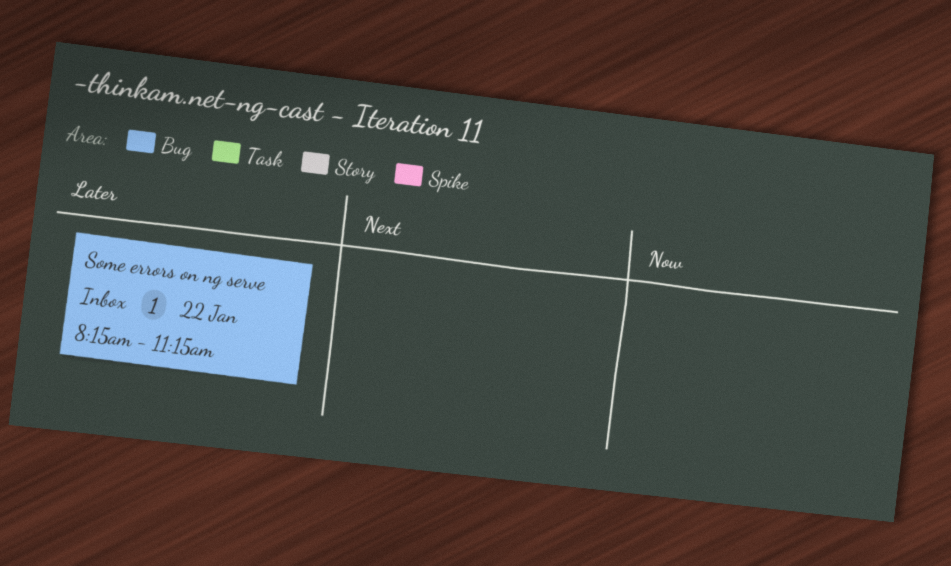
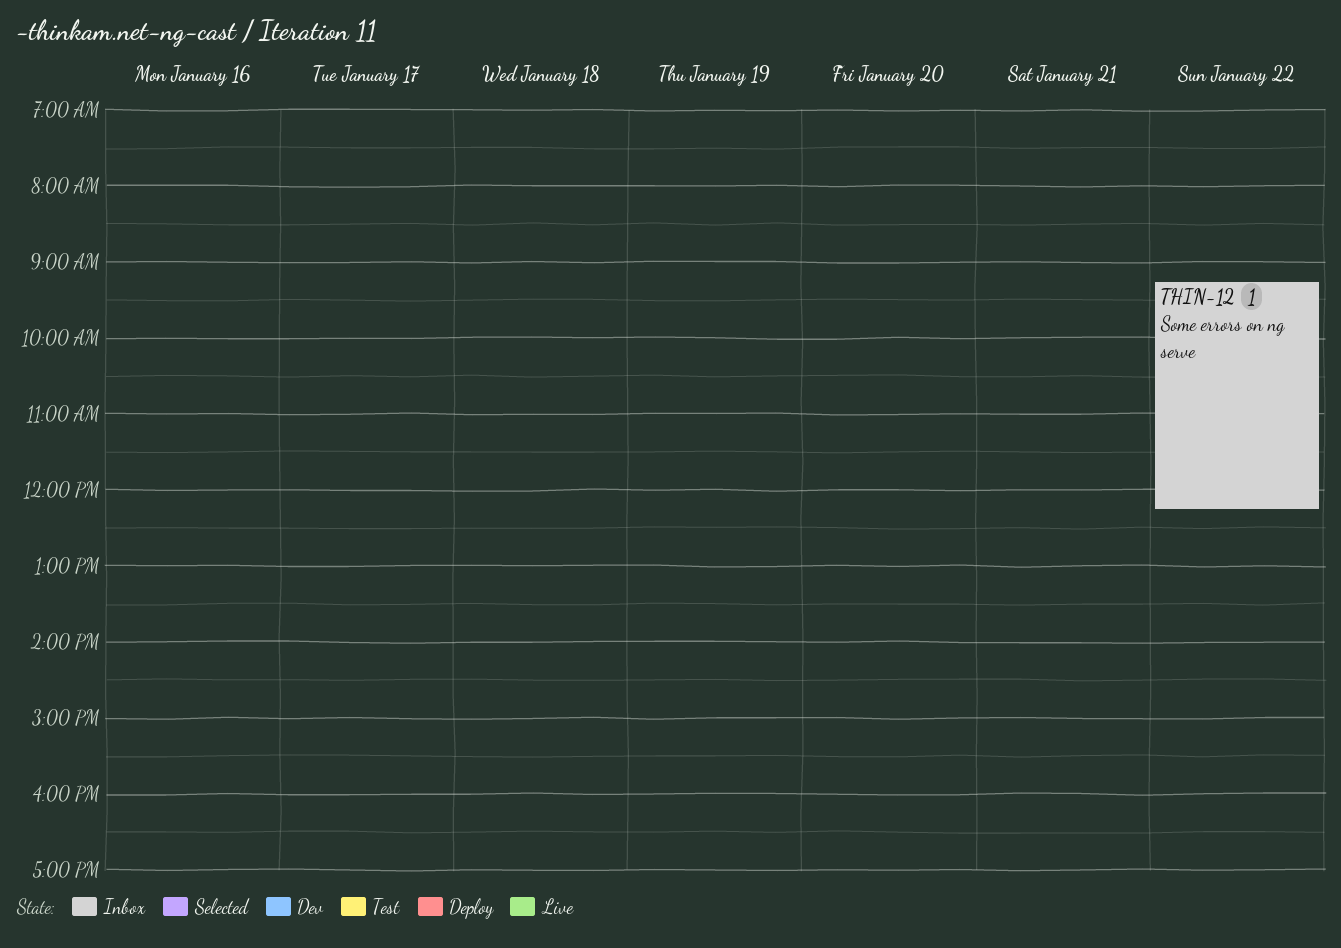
Some errors on ng serve, begins: 08:15 -> 09:15
Some errors on ng serve, ends: 11:15 -> 12:15

